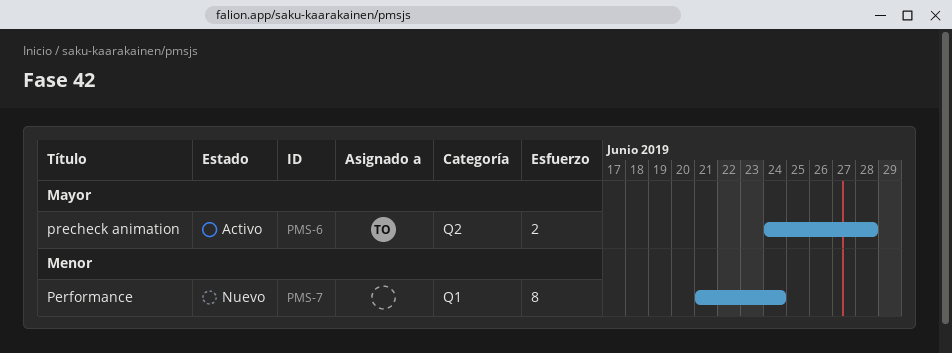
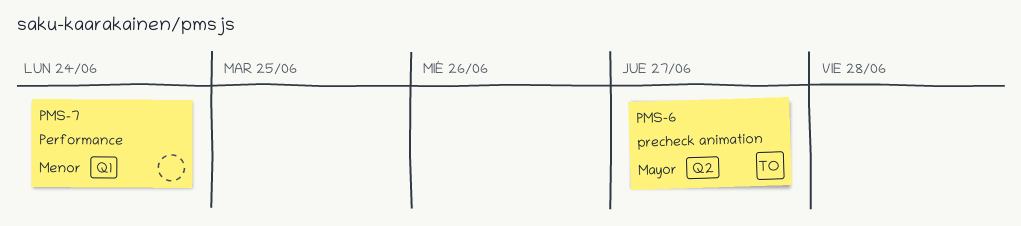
PMS-6, due: Jun 28 -> Jun 27

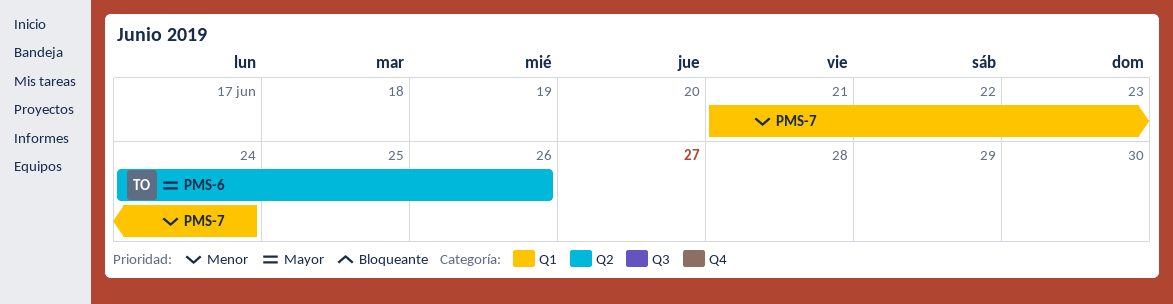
PMS-6, due: Jun 27 -> Jun 26

